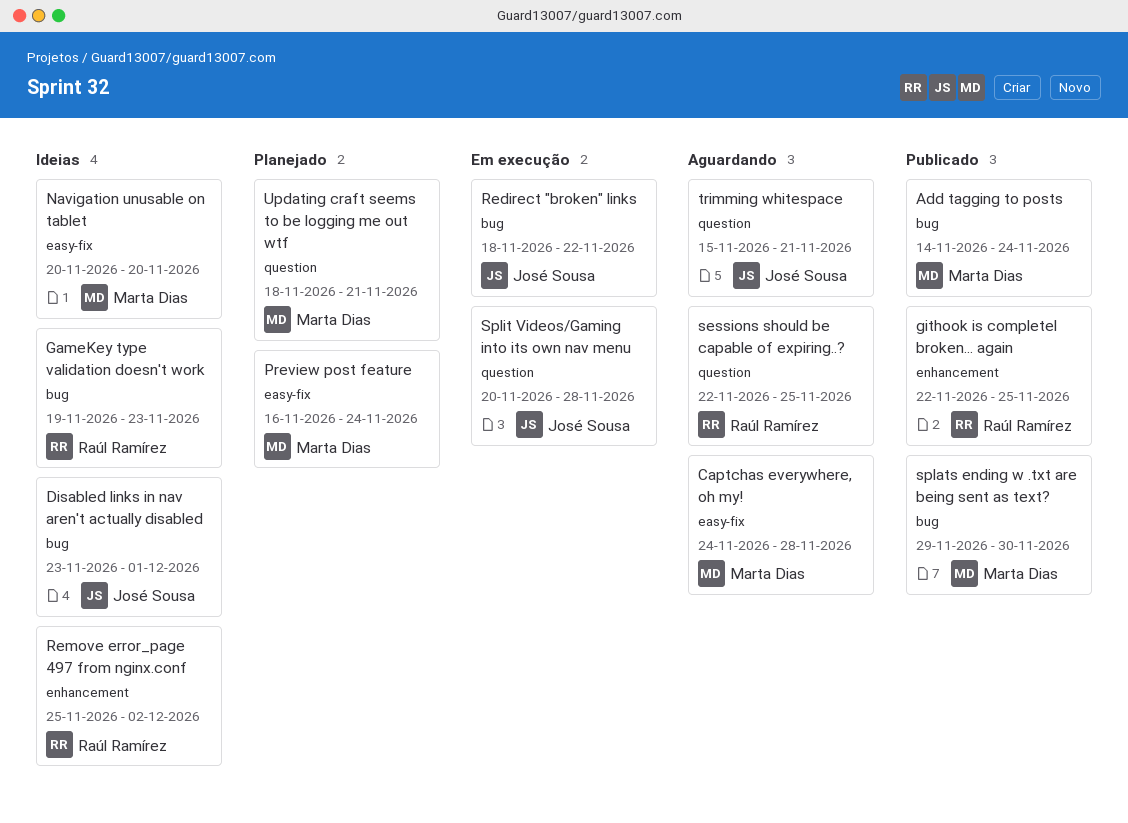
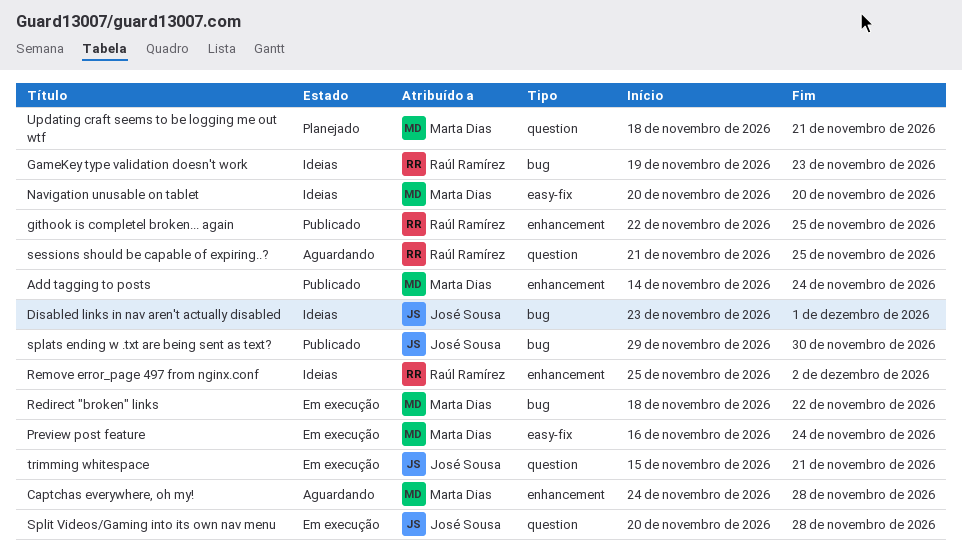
Add tagging to posts, label: bug -> enhancement
Captchas everywhere, oh my!, label: easy-fix -> enhancement
Preview post feature, status: Planejado -> Em execução
Redirect "broken" links, owner: José Sousa -> Marta Dias
sessions should be capable of expiring..?, start: Nov 22 -> Nov 21
splats ending w .txt are being sent as text?, owner: Marta Dias -> José Sousa
trimming whitespace, status: Aguardando -> Em execução

